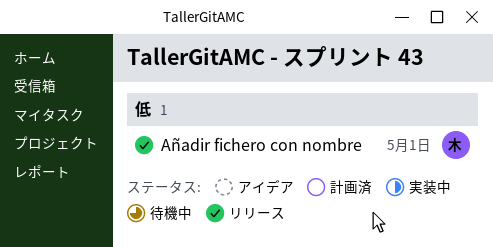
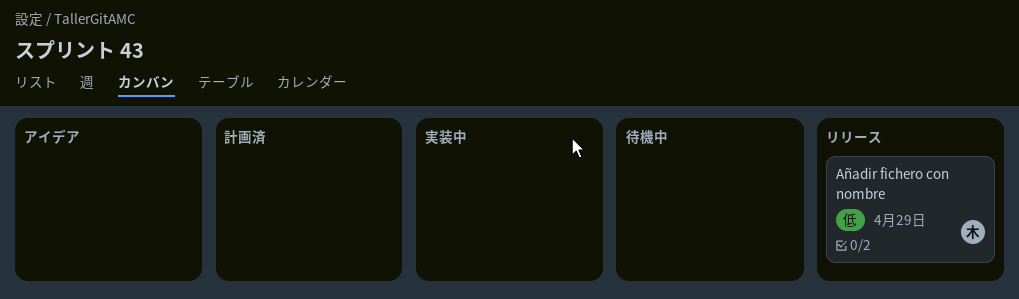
Añadir fichero con nombre, due: May 1 -> Apr 29

